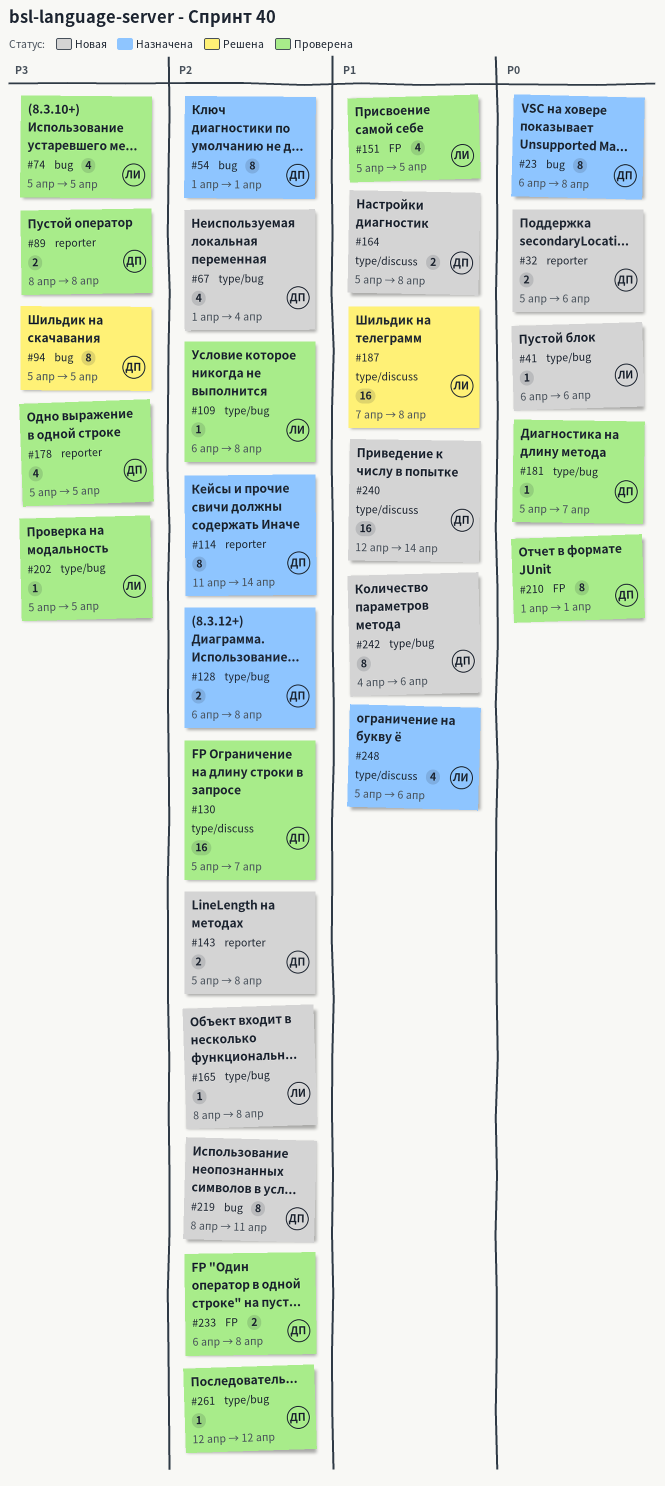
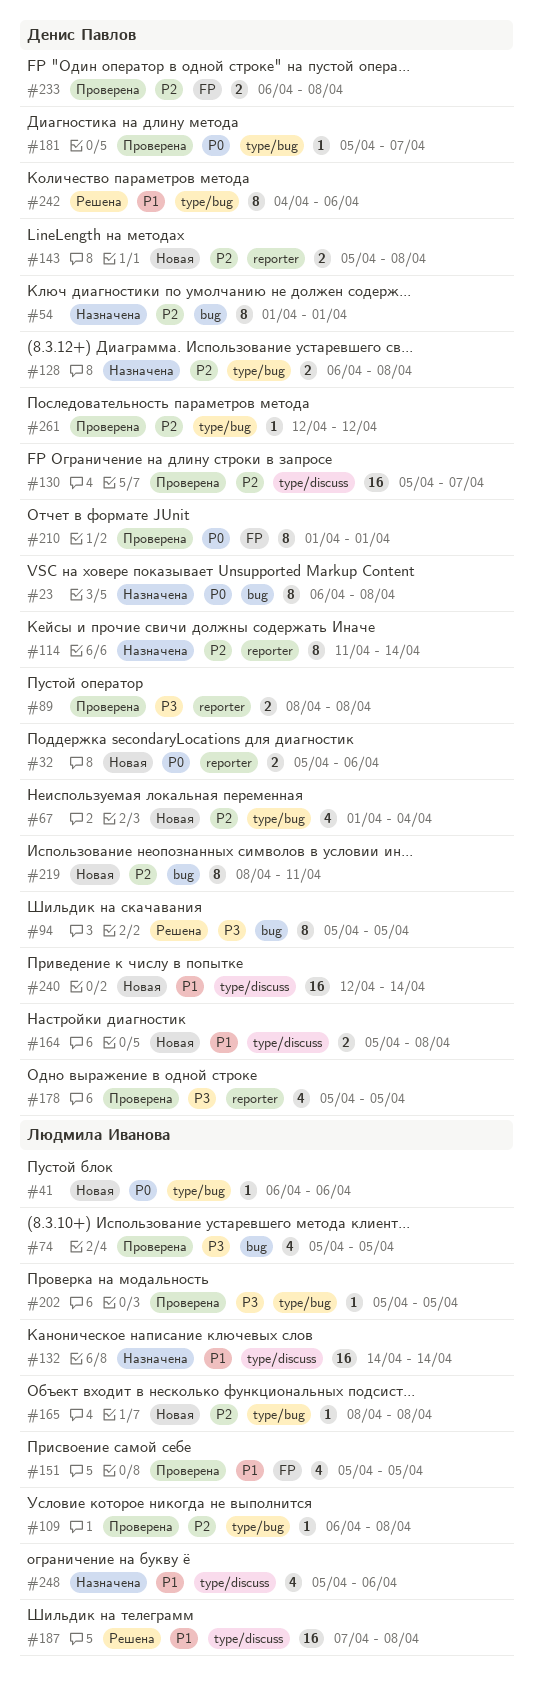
#132: none -> present
#242, status: Новая -> Решена

